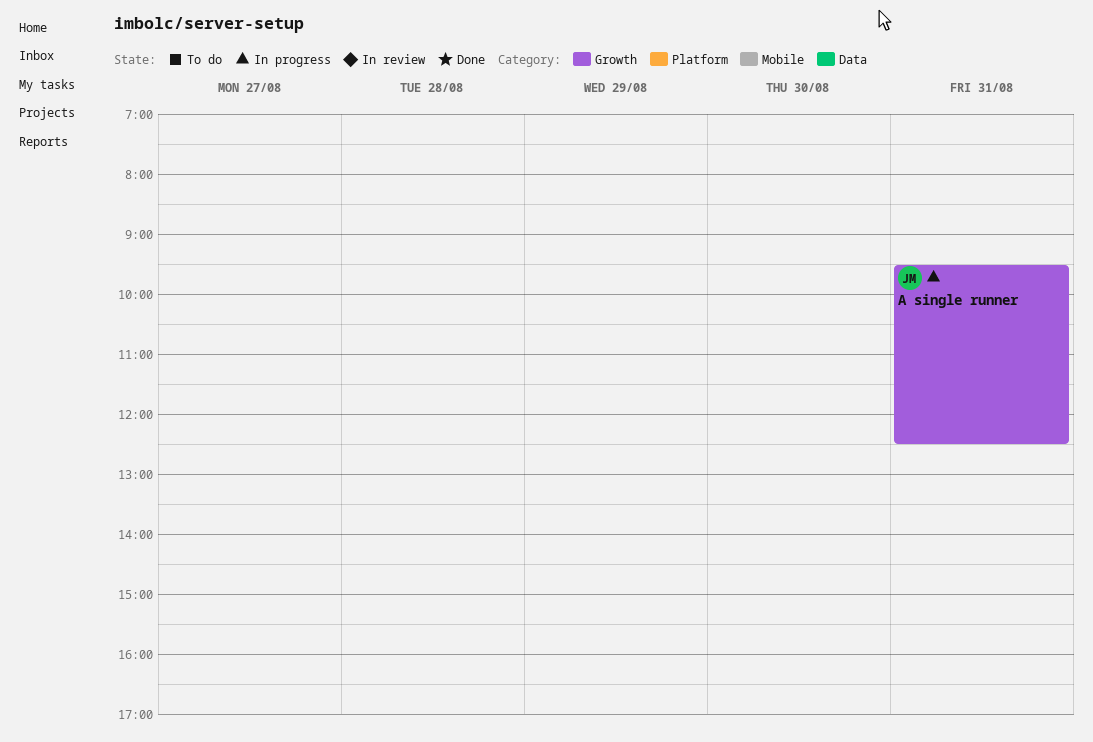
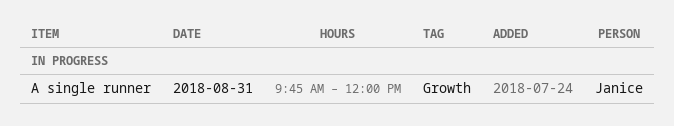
A single runner, begins: 09:30 -> 09:45
A single runner, ends: 12:30 -> 12:00

